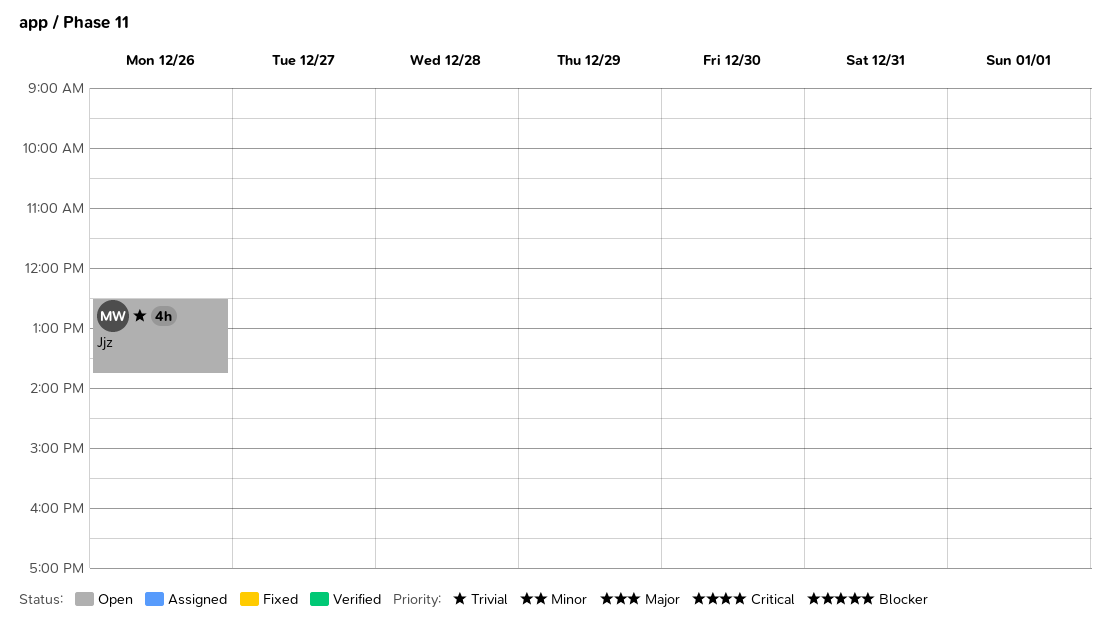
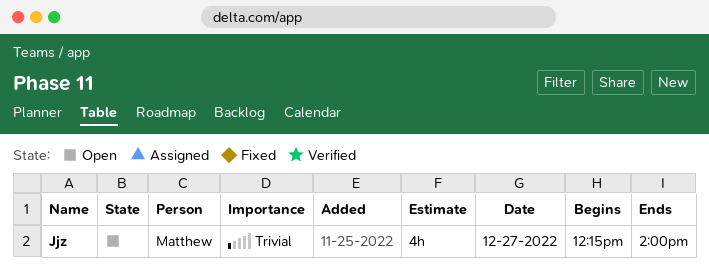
Jjz, day: Dec 26 -> Dec 27
Jjz, begins: 12:30 -> 12:15
Jjz, ends: 13:45 -> 14:00

